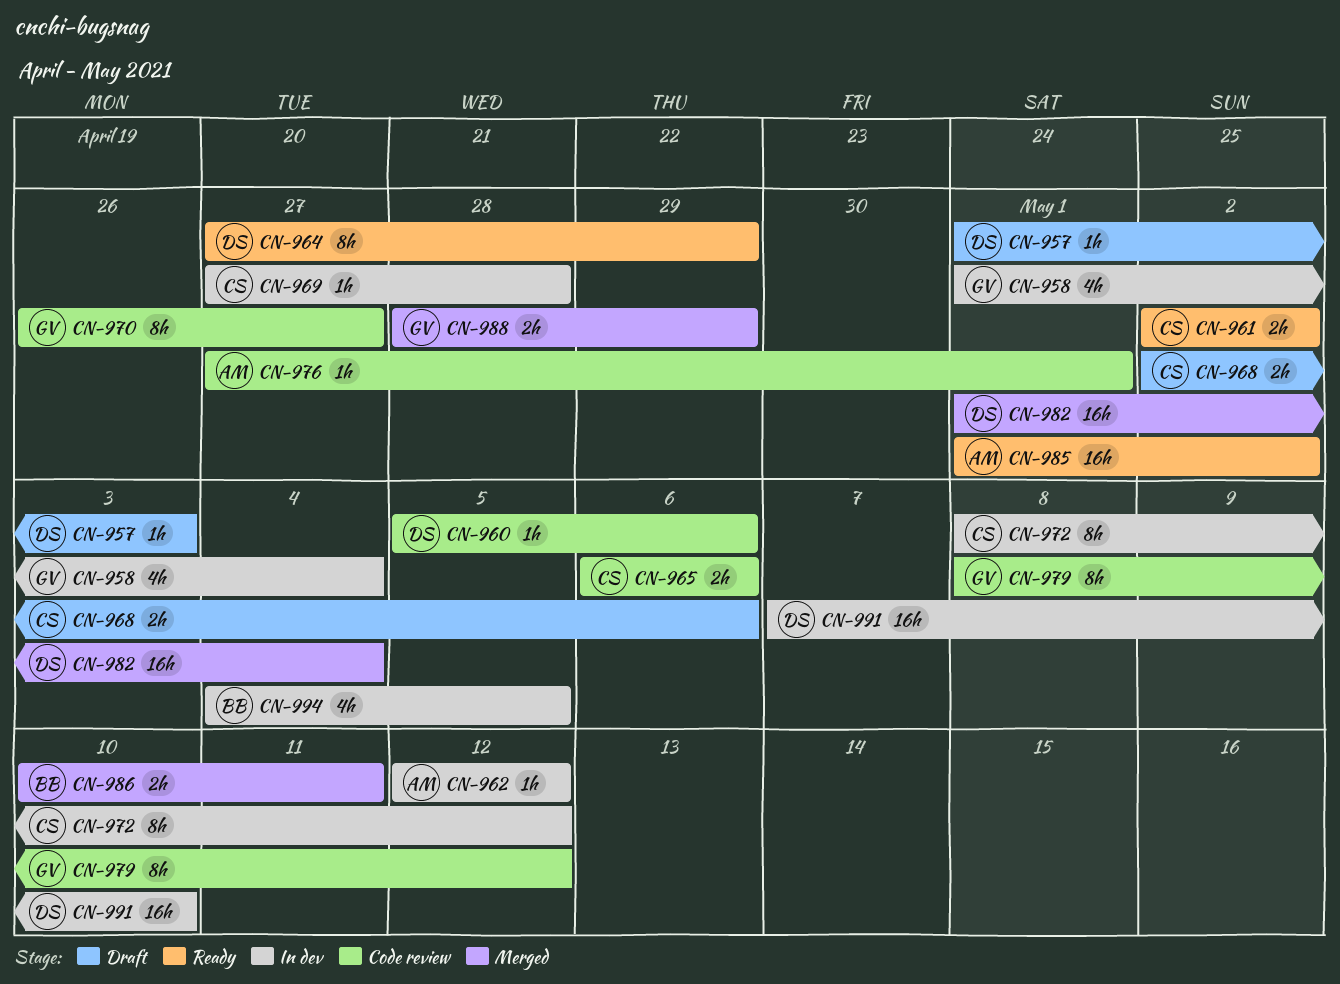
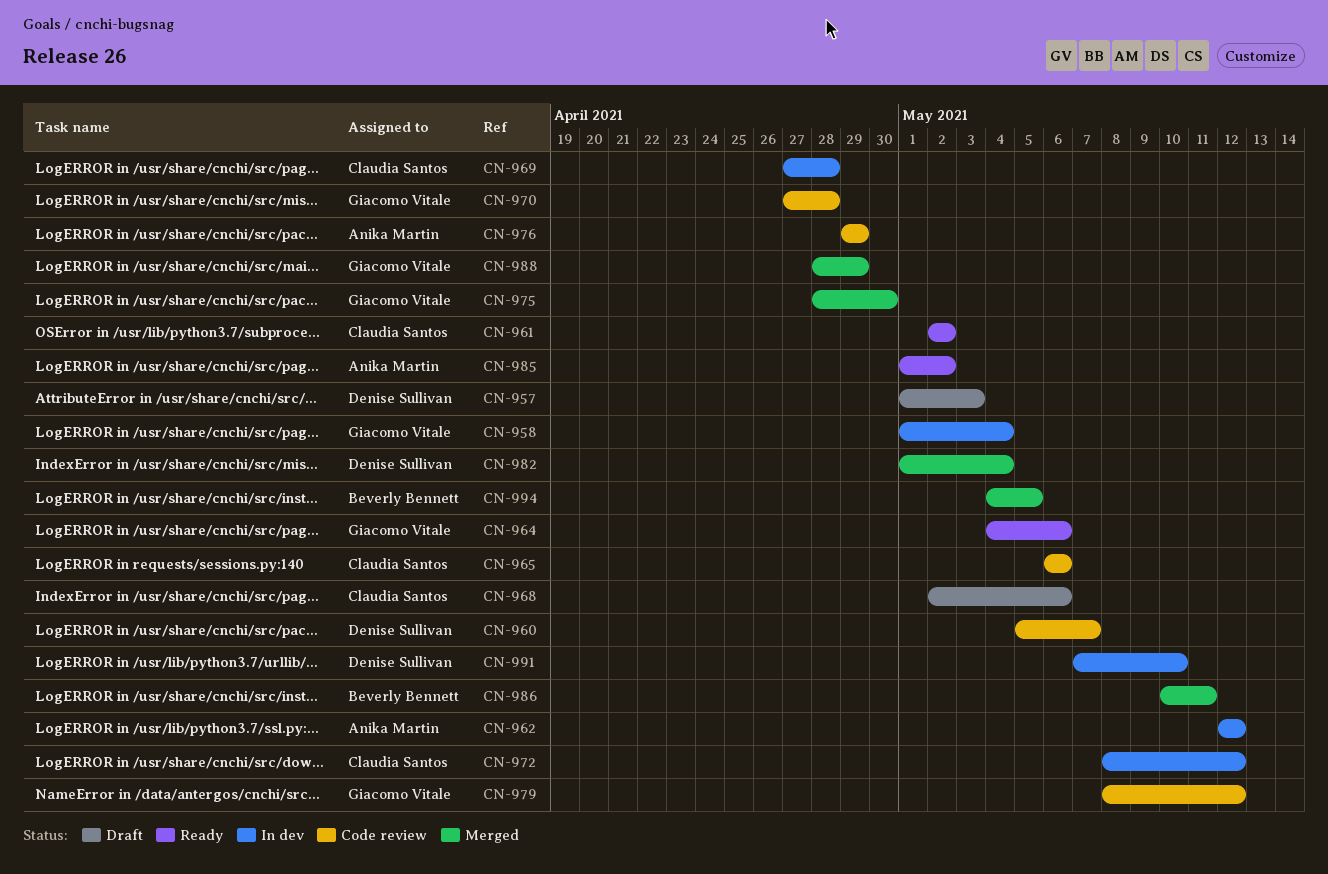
CN-960, due: May 6 -> May 7
CN-964, owner: Denise Sullivan -> Giacomo Vitale
CN-964, start: Apr 27 -> May 4
CN-964, due: Apr 29 -> May 6
CN-970, start: Apr 26 -> Apr 27
CN-970, due: Apr 27 -> Apr 28
CN-975: none -> present
CN-976, start: Apr 27 -> Apr 29
CN-976, due: May 1 -> Apr 29
CN-994, status: In dev -> Merged

